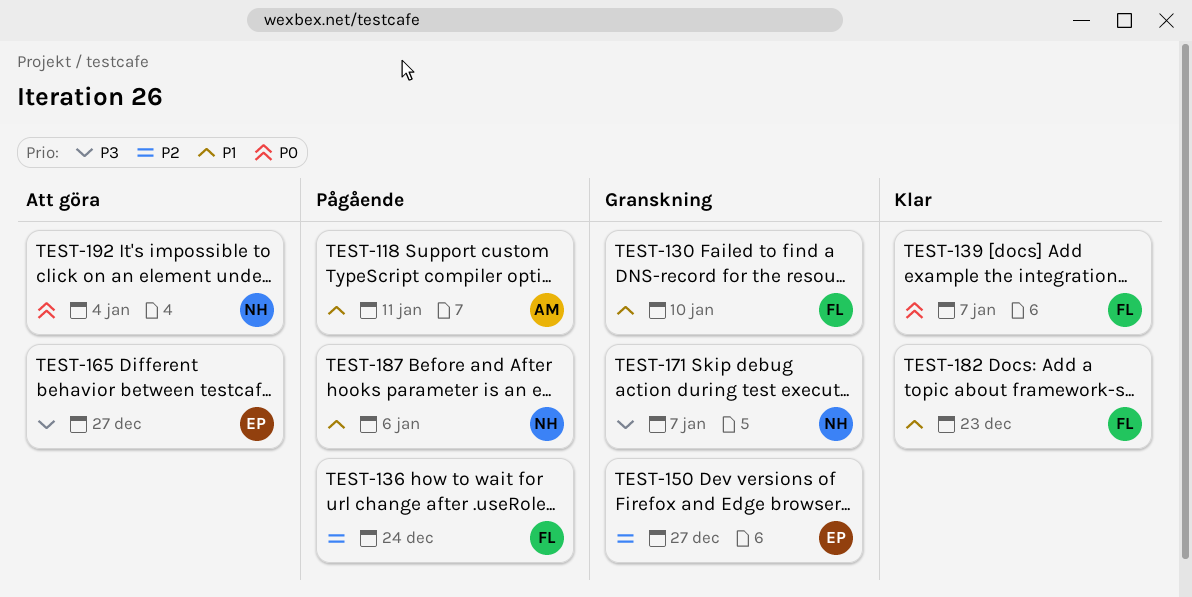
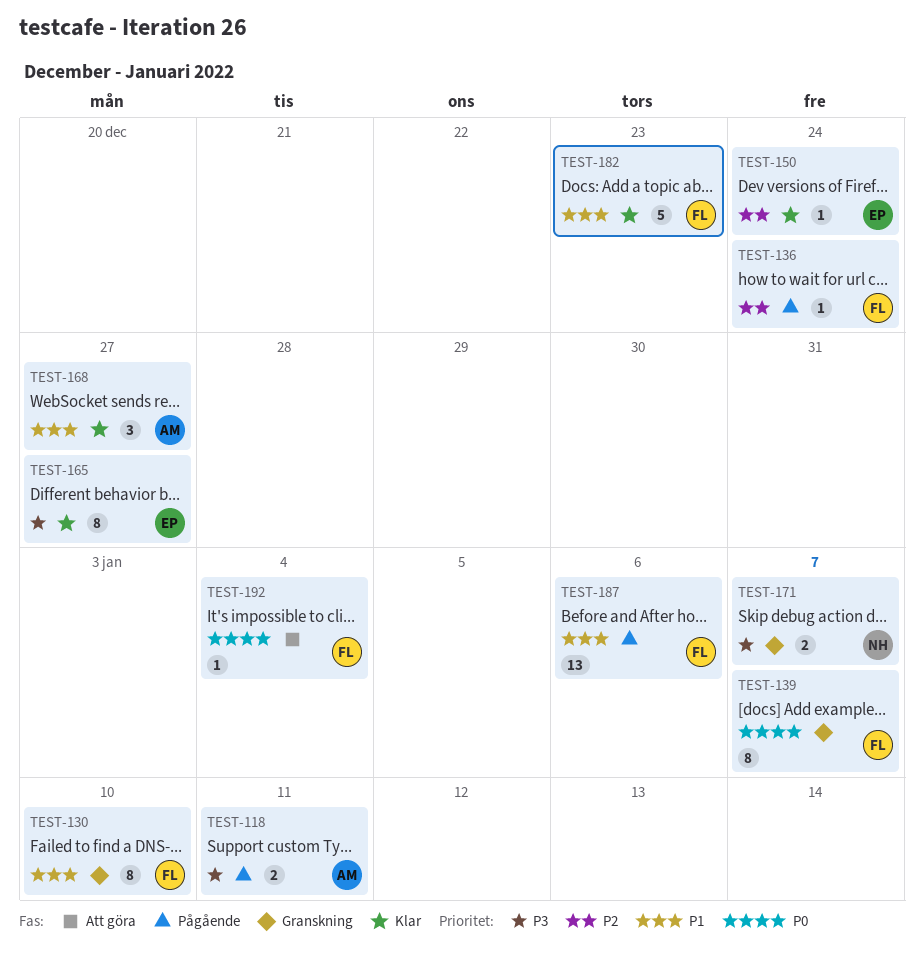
TEST-118, priority: P1 -> P3
TEST-139, status: Klar -> Granskning
TEST-150, status: Granskning -> Klar
TEST-150, due: Dec 27 -> Dec 24
TEST-165, status: Att göra -> Klar
TEST-168: none -> present
TEST-187, owner: NH -> FL
TEST-192, owner: NH -> FL

